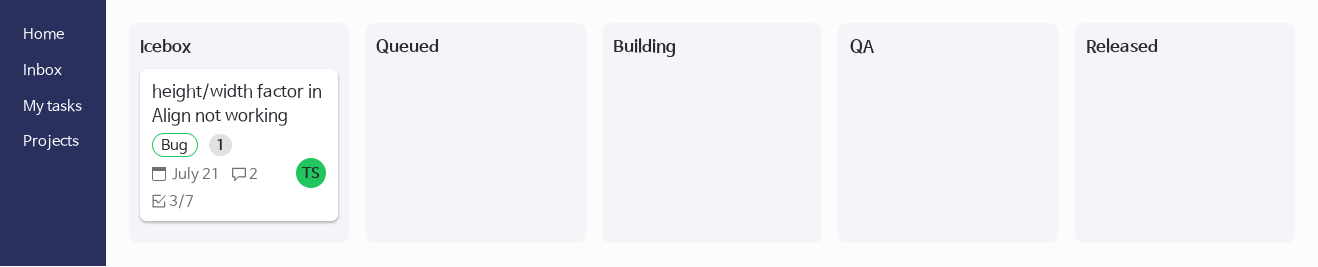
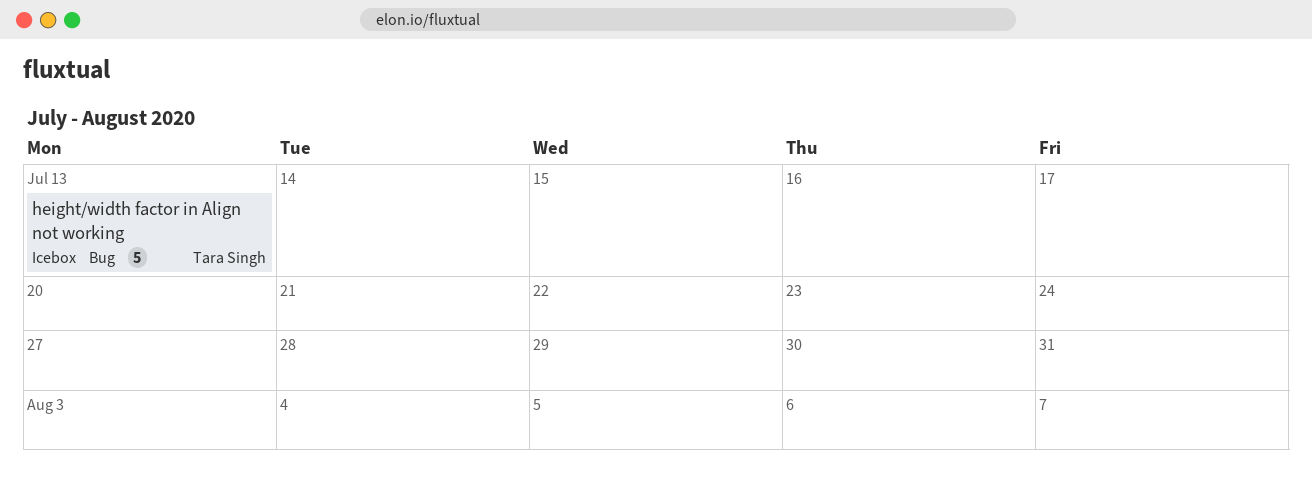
height/width factor in Align not working, estimate: 1 -> 5
height/width factor in Align not working, due: Jul 21 -> Jul 13

